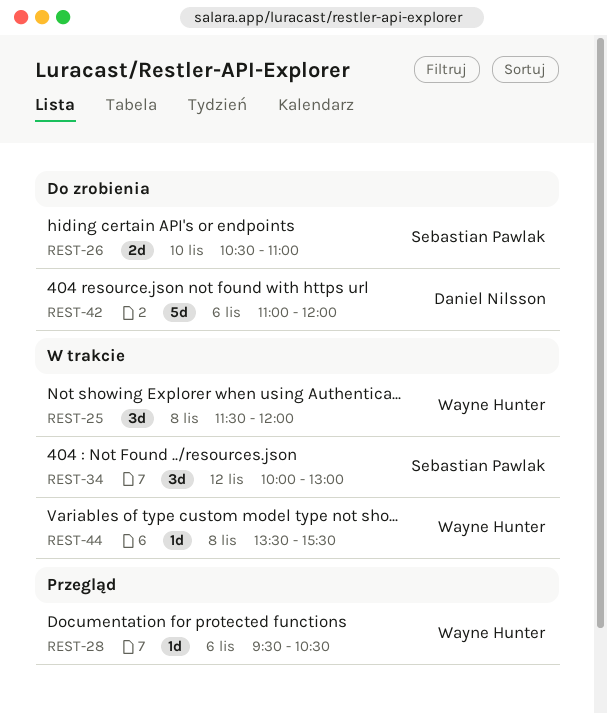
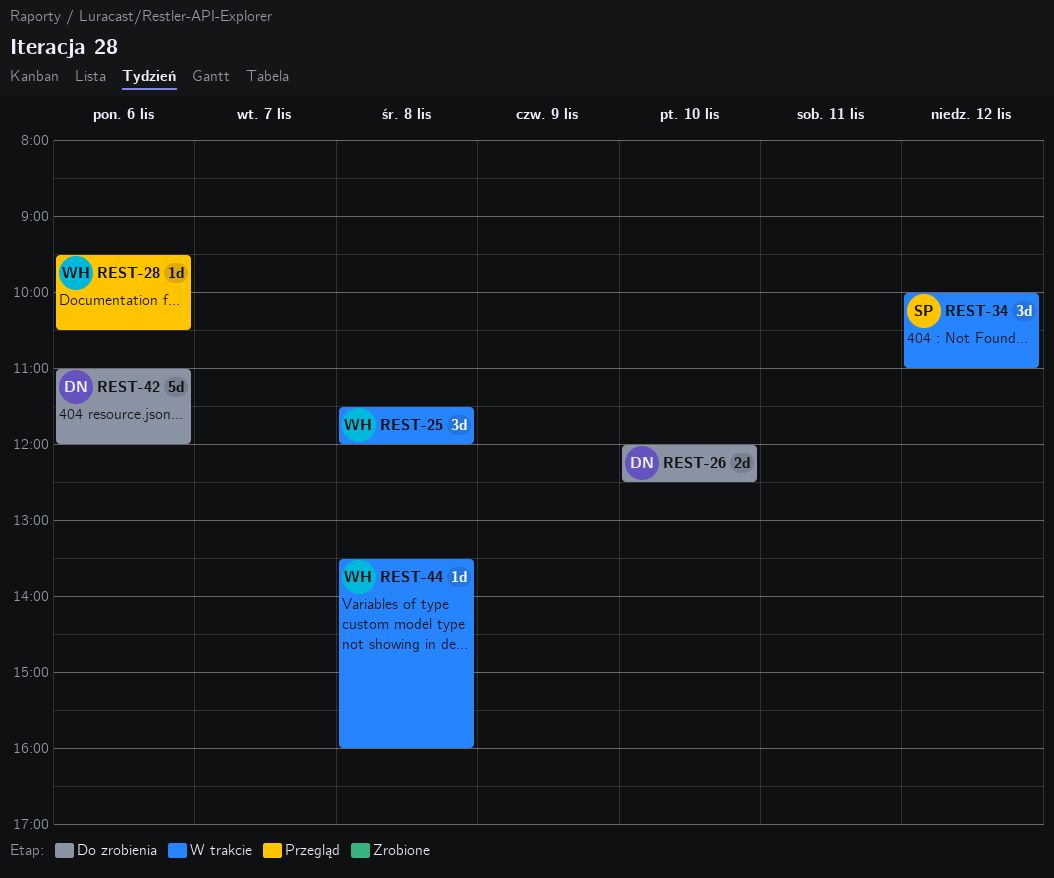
REST-26, owner: Sebastian Pawlak -> Daniel Nilsson
REST-26, begins: 10:30 -> 12:00
REST-26, ends: 11:00 -> 12:30
REST-34, ends: 13:00 -> 11:00
REST-44, ends: 15:30 -> 16:00

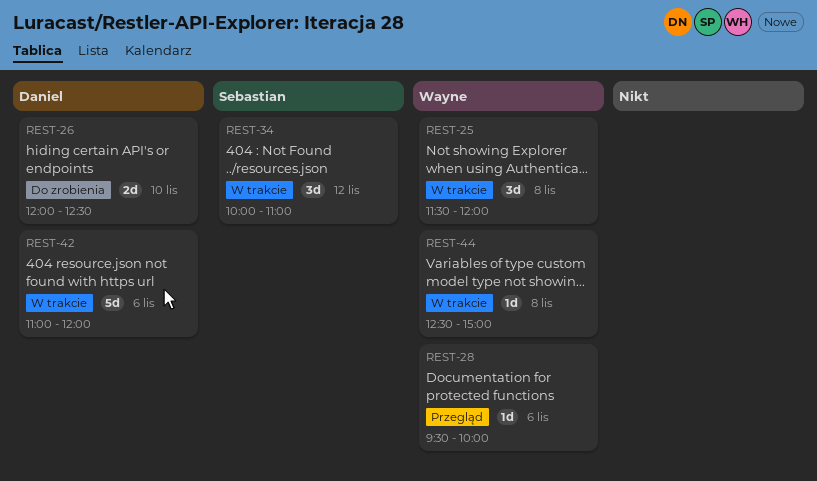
REST-28, ends: 10:30 -> 10:00
REST-42, status: Do zrobienia -> W trakcie
REST-44, begins: 13:30 -> 12:30
REST-44, ends: 16:00 -> 15:00

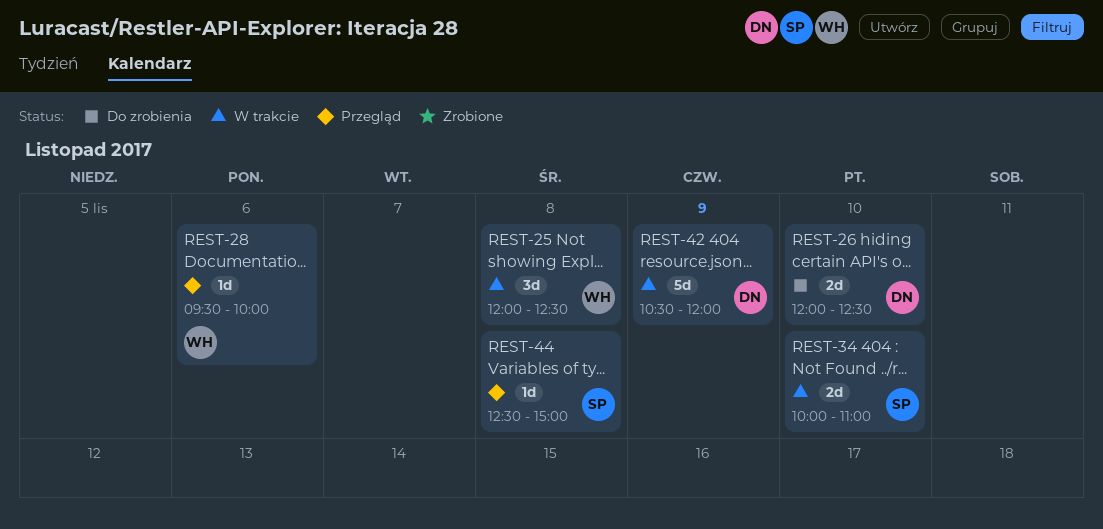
REST-25, begins: 11:30 -> 12:00
REST-25, ends: 12:00 -> 12:30
REST-34, estimate: 3d -> 2d
REST-34, day: Nov 12 -> Nov 10
REST-42, day: Nov 6 -> Nov 9
REST-42, begins: 11:00 -> 10:30
REST-44, status: W trakcie -> Przegląd
REST-44, owner: Wayne -> Sebastian

